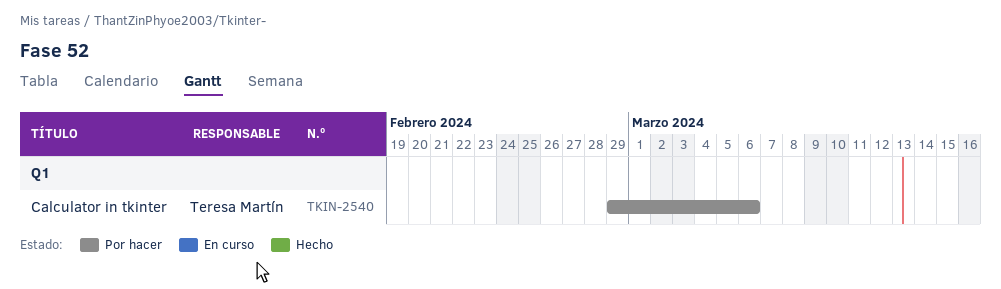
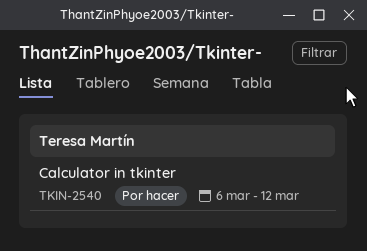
TKIN-2540, start: Feb 29 -> Mar 6
TKIN-2540, due: Mar 6 -> Mar 12

